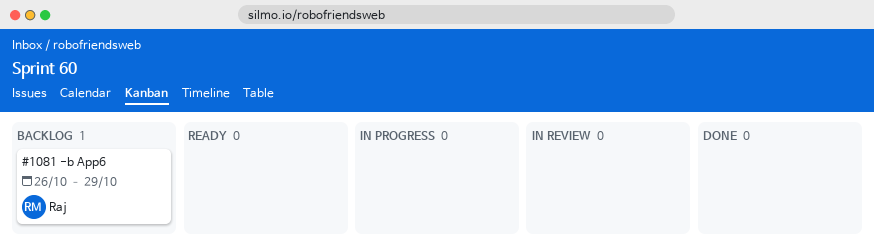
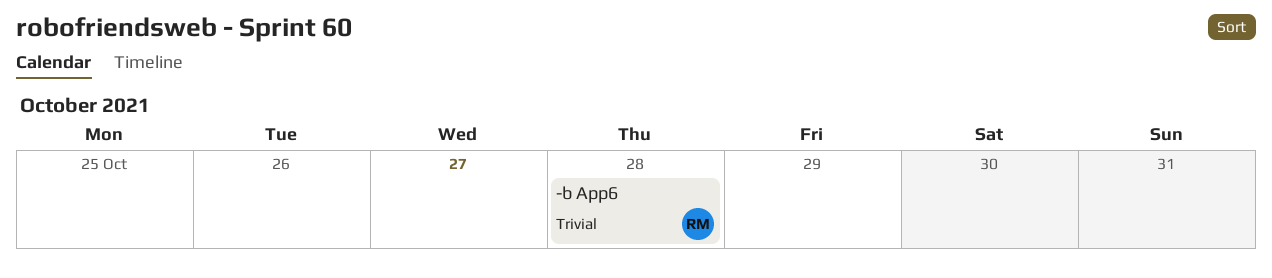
-b App6, due: Oct 29 -> Oct 28

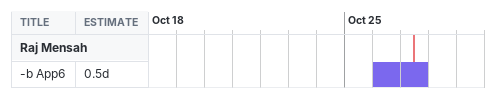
-b App6, due: Oct 28 -> Oct 27

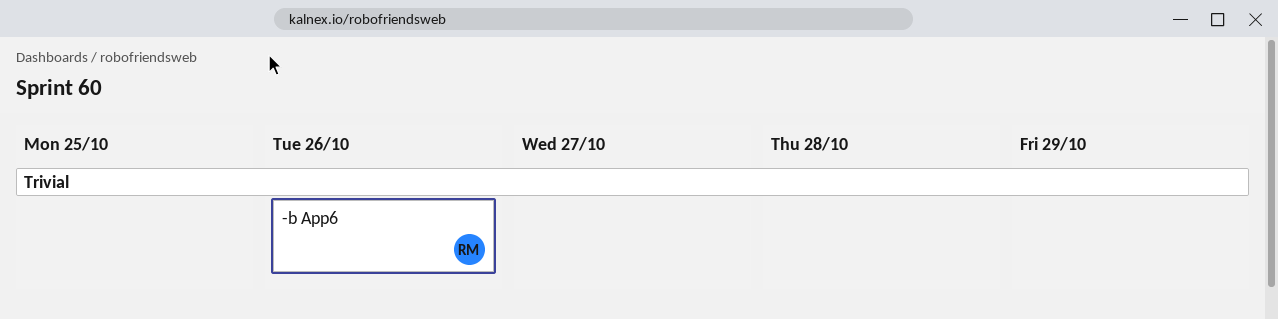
-b App6, due: Oct 27 -> Oct 26

